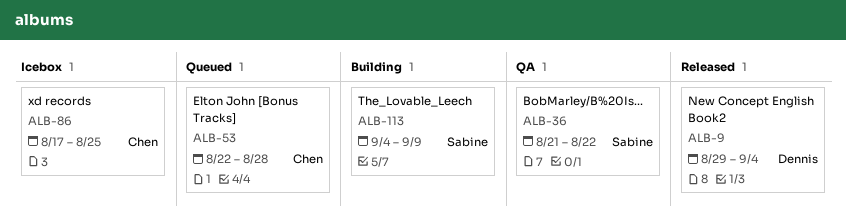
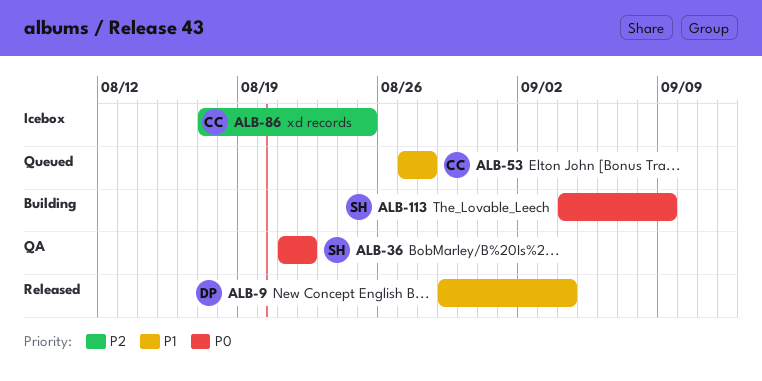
ALB-53, start: Aug 22 -> Aug 27

